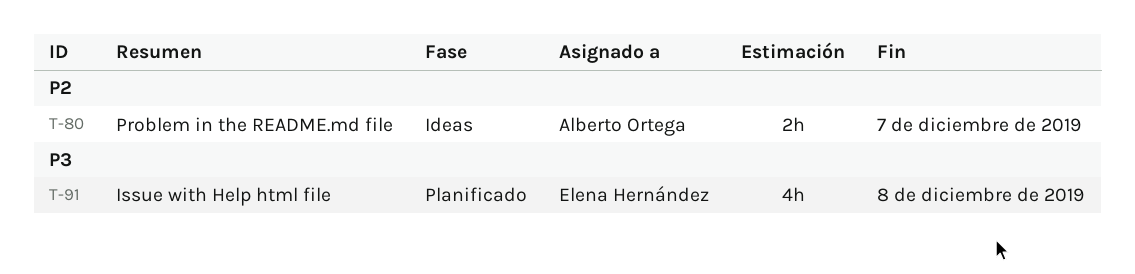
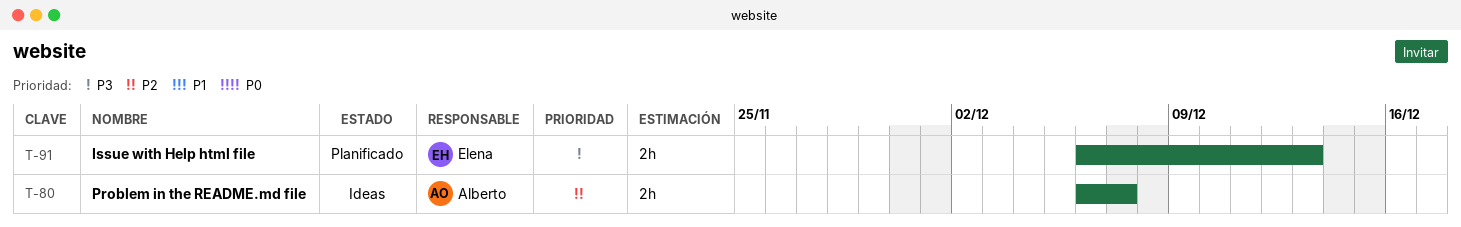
T-91, estimate: 4h -> 2h
T-91, due: Dec 8 -> Dec 13

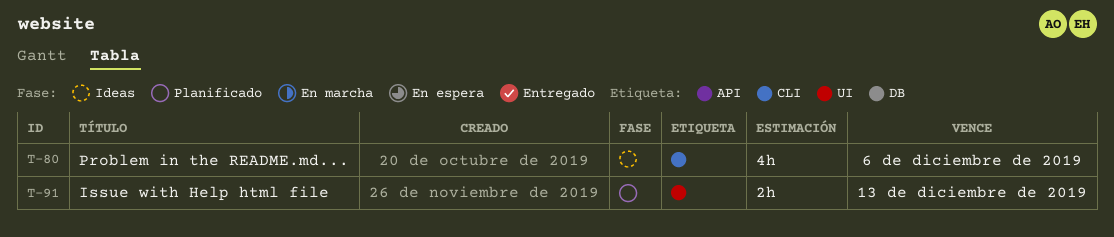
T-80, estimate: 2h -> 4h
T-80, due: Dec 7 -> Dec 6

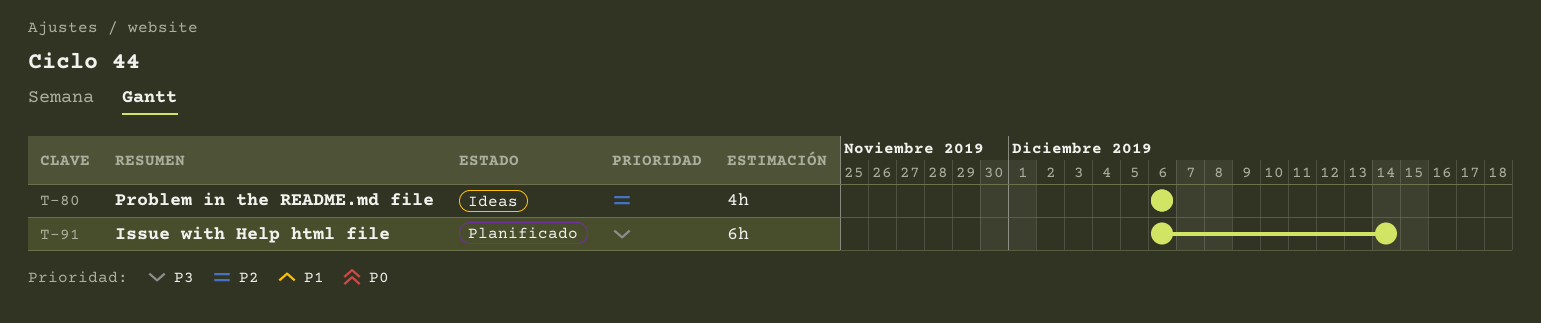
T-91, estimate: 2h -> 6h
T-91, due: Dec 13 -> Dec 14

